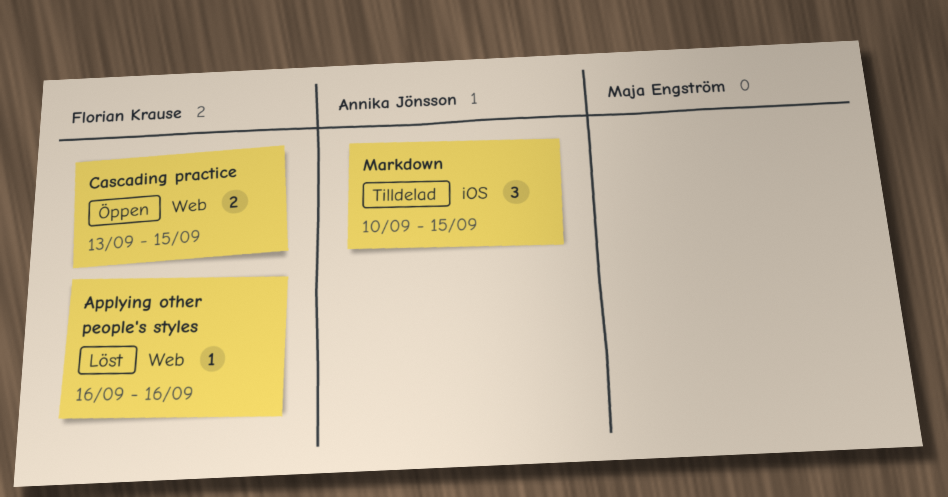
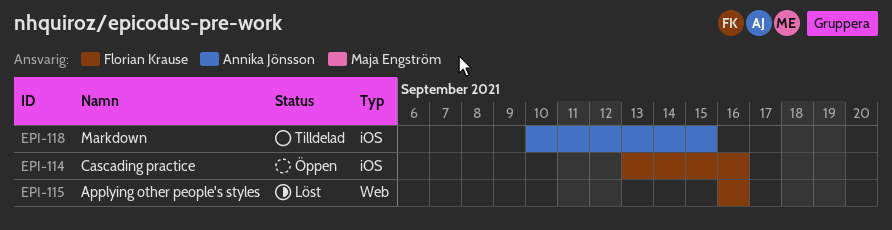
Cascading practice, label: Web -> iOS
Cascading practice, due: Sep 15 -> Sep 16

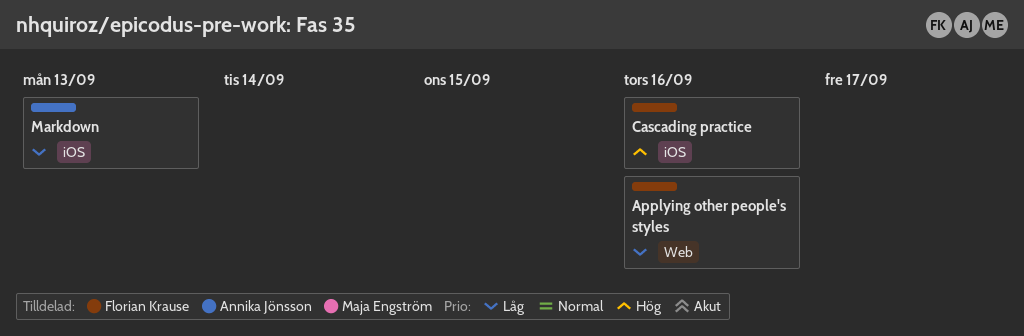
Markdown, due: Sep 15 -> Sep 13

